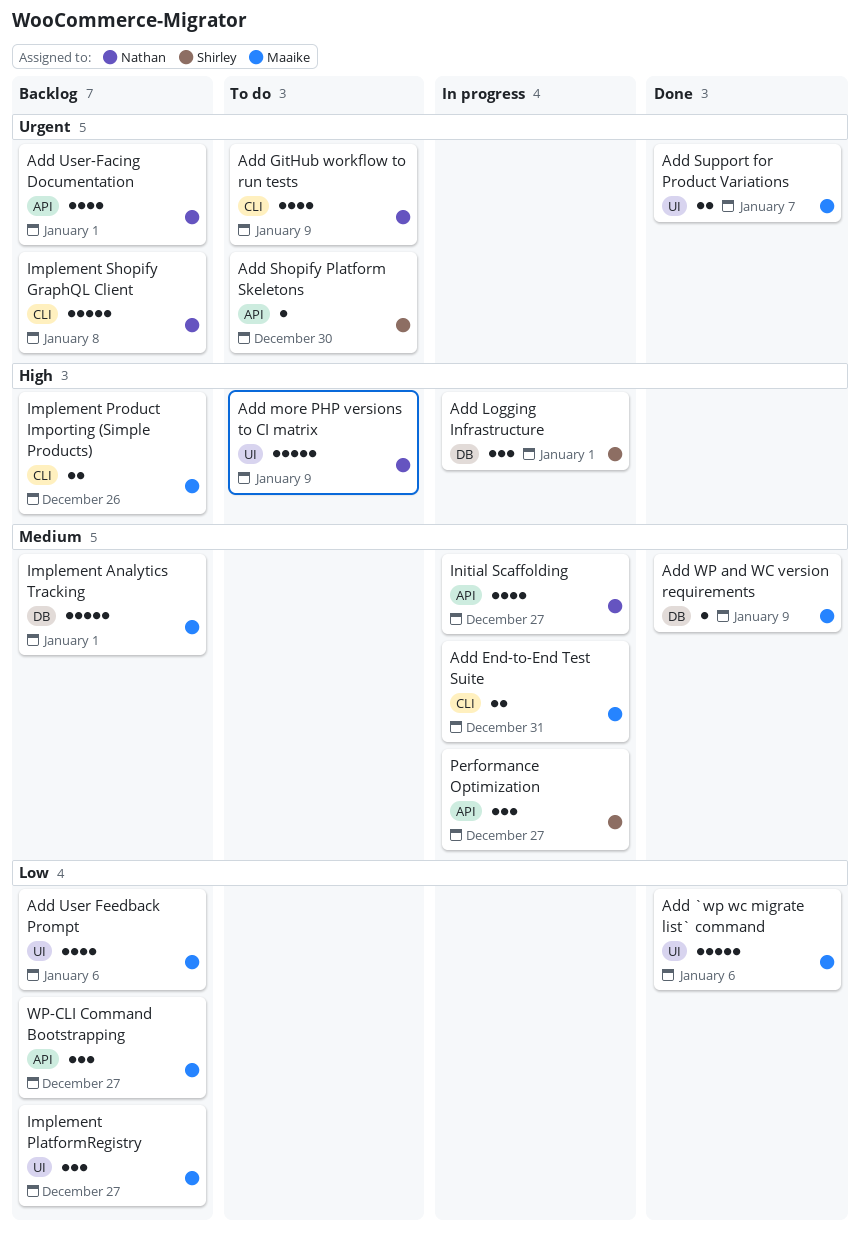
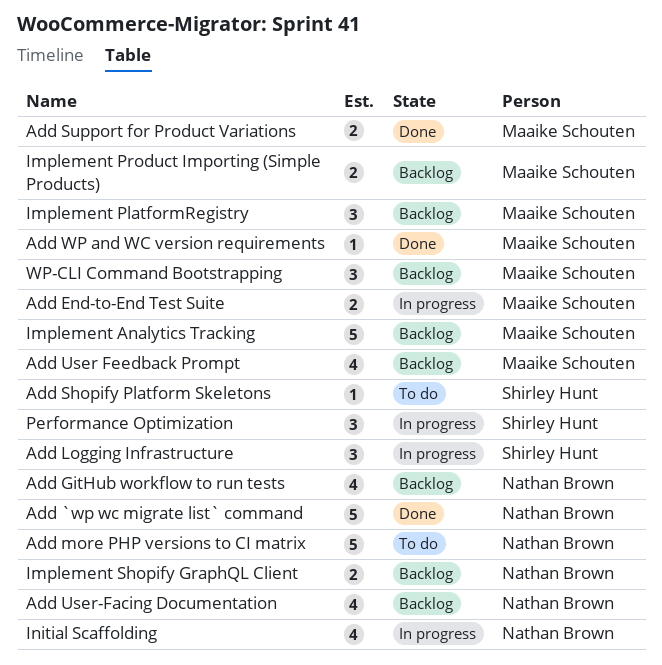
Add `wp wc migrate list` command, owner: Maaike Schouten -> Nathan Brown
Add GitHub workflow to run tests, status: To do -> Backlog
Implement Shopify GraphQL Client, estimate: 5 -> 2

